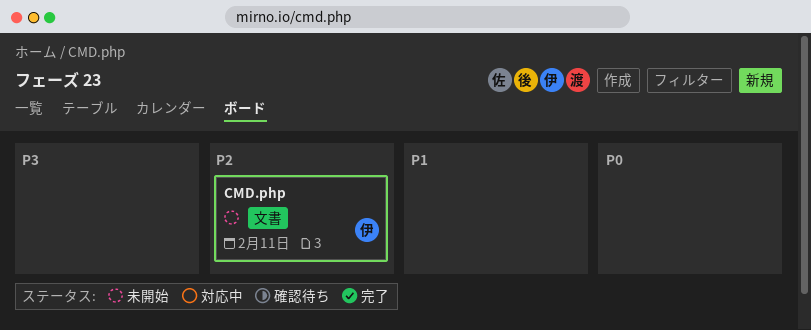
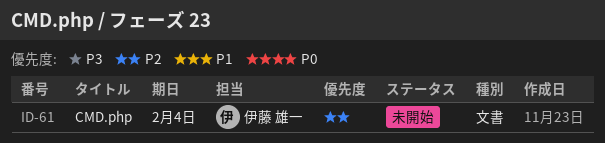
CMD.php, due: Feb 11 -> Feb 4

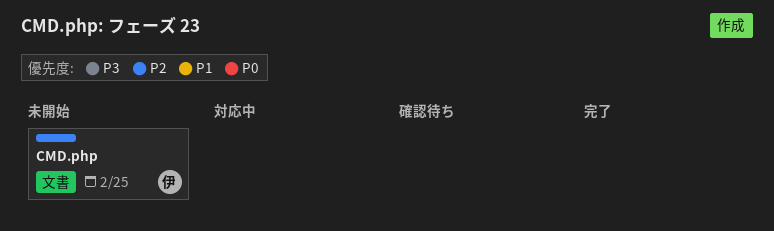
CMD.php, due: Feb 4 -> Feb 25

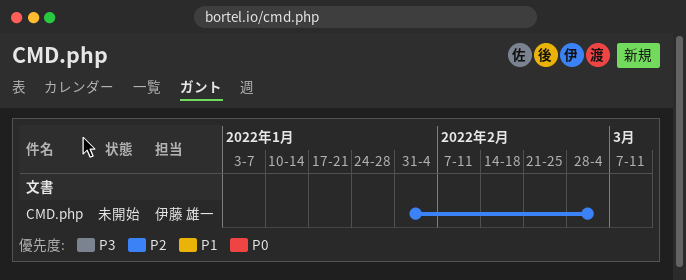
CMD.php, due: Feb 25 -> Mar 4

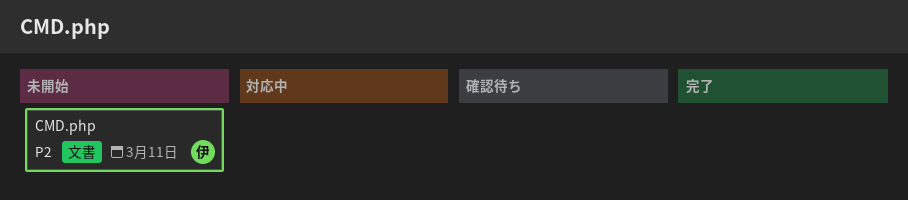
CMD.php, due: Mar 4 -> Mar 11

